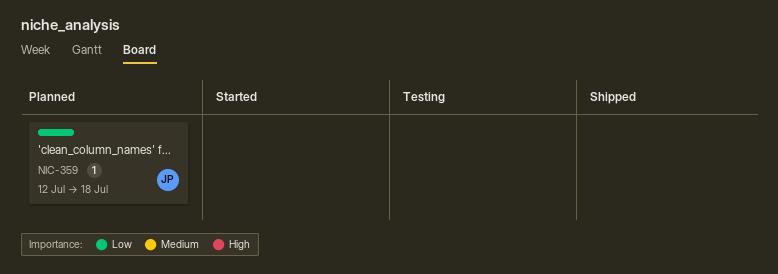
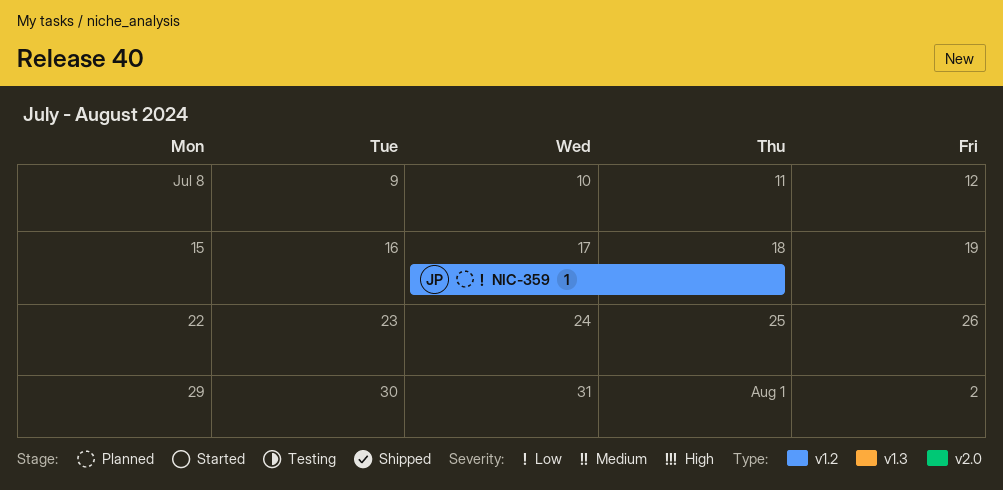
NIC-359, start: Jul 12 -> Jul 17

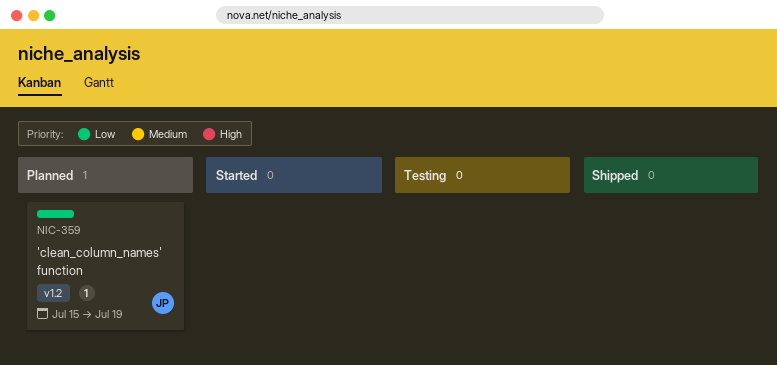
NIC-359, start: Jul 17 -> Jul 15
NIC-359, due: Jul 18 -> Jul 19

